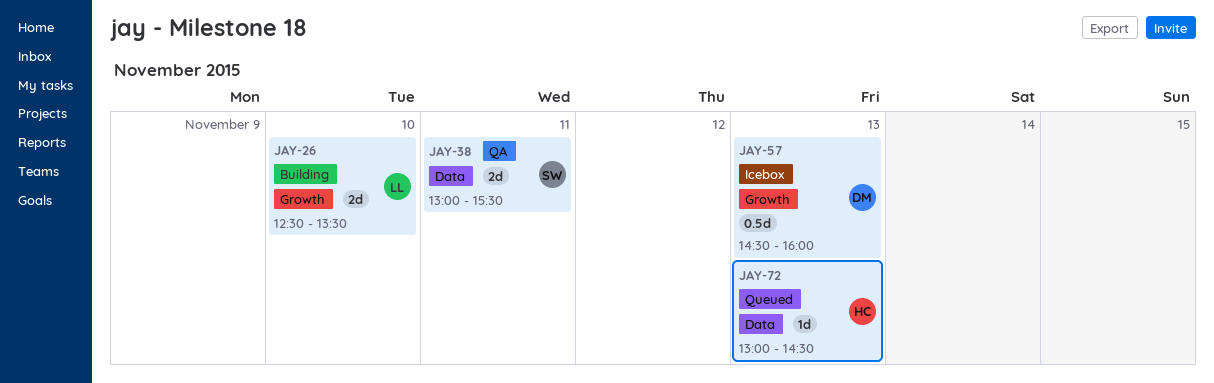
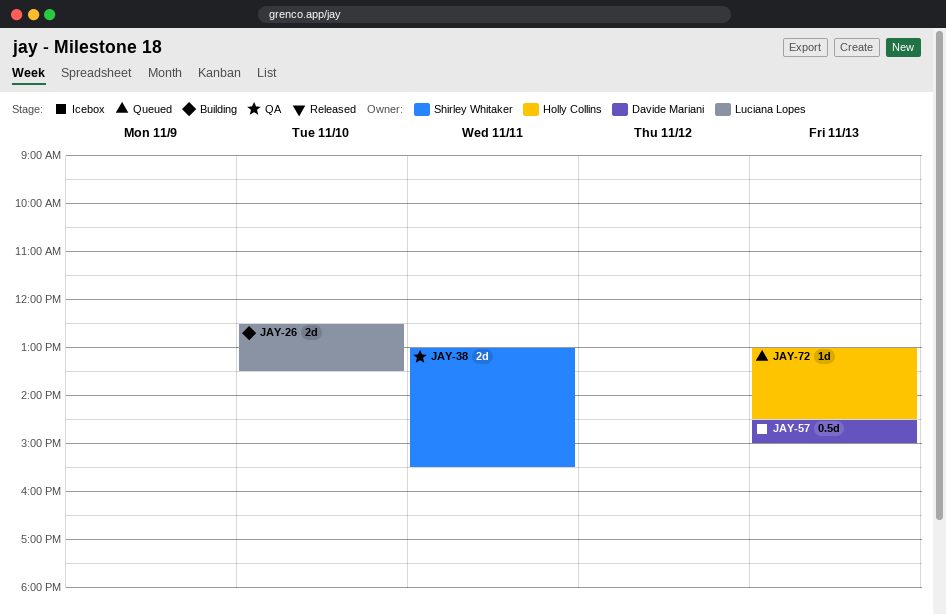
JAY-57, ends: 16:00 -> 15:00

